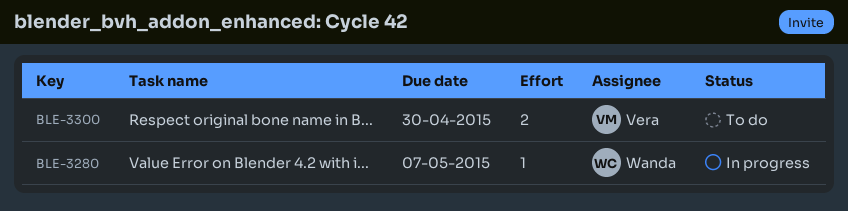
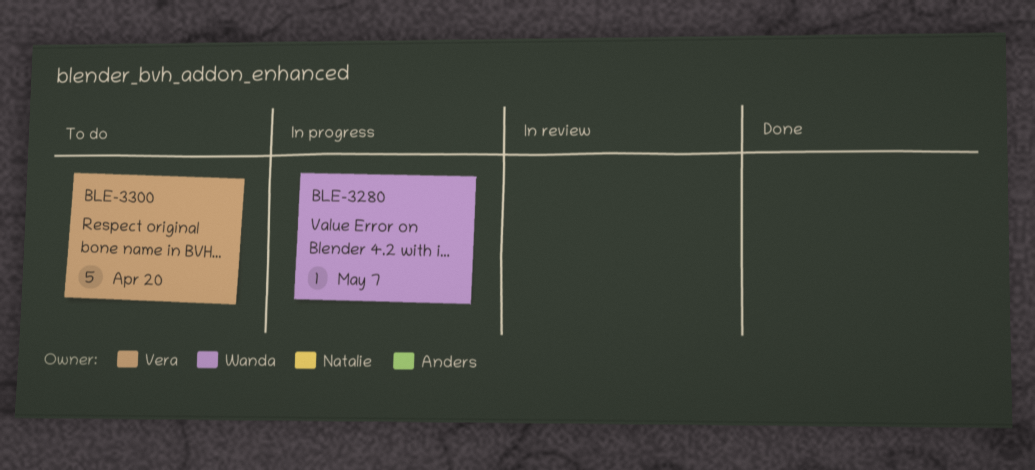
BLE-3300, estimate: 2 -> 5
BLE-3300, due: Apr 30 -> Apr 20

